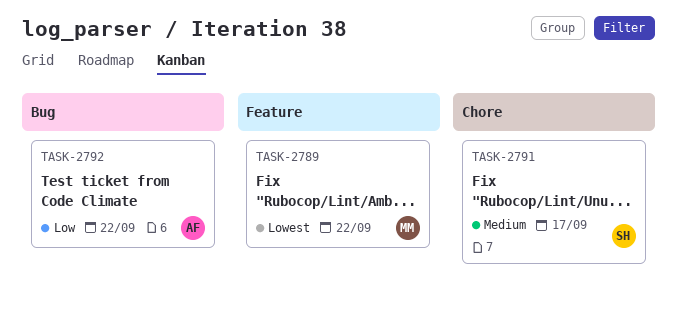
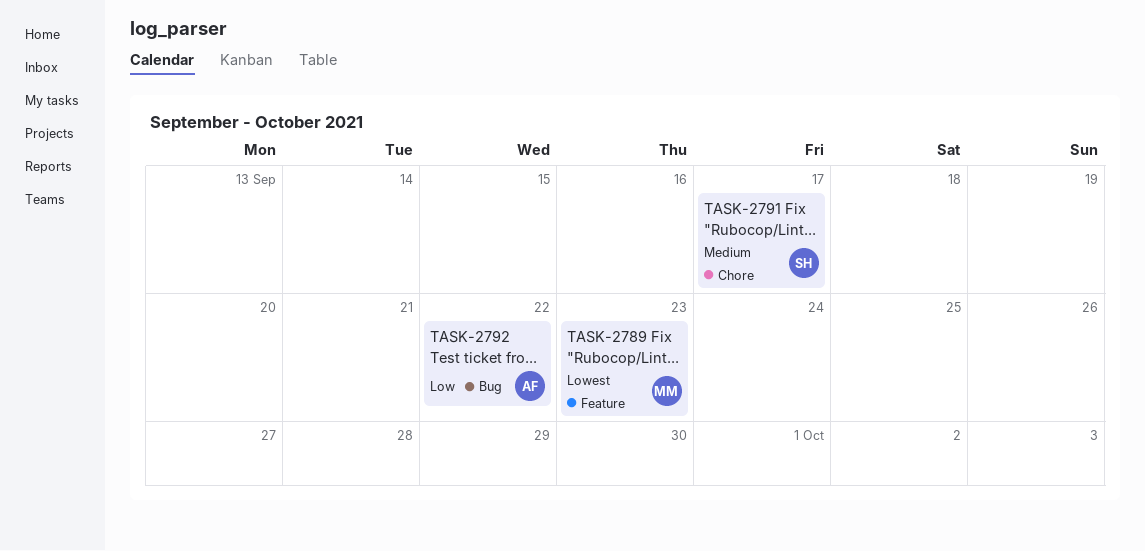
TASK-2789, due: Sep 22 -> Sep 23

